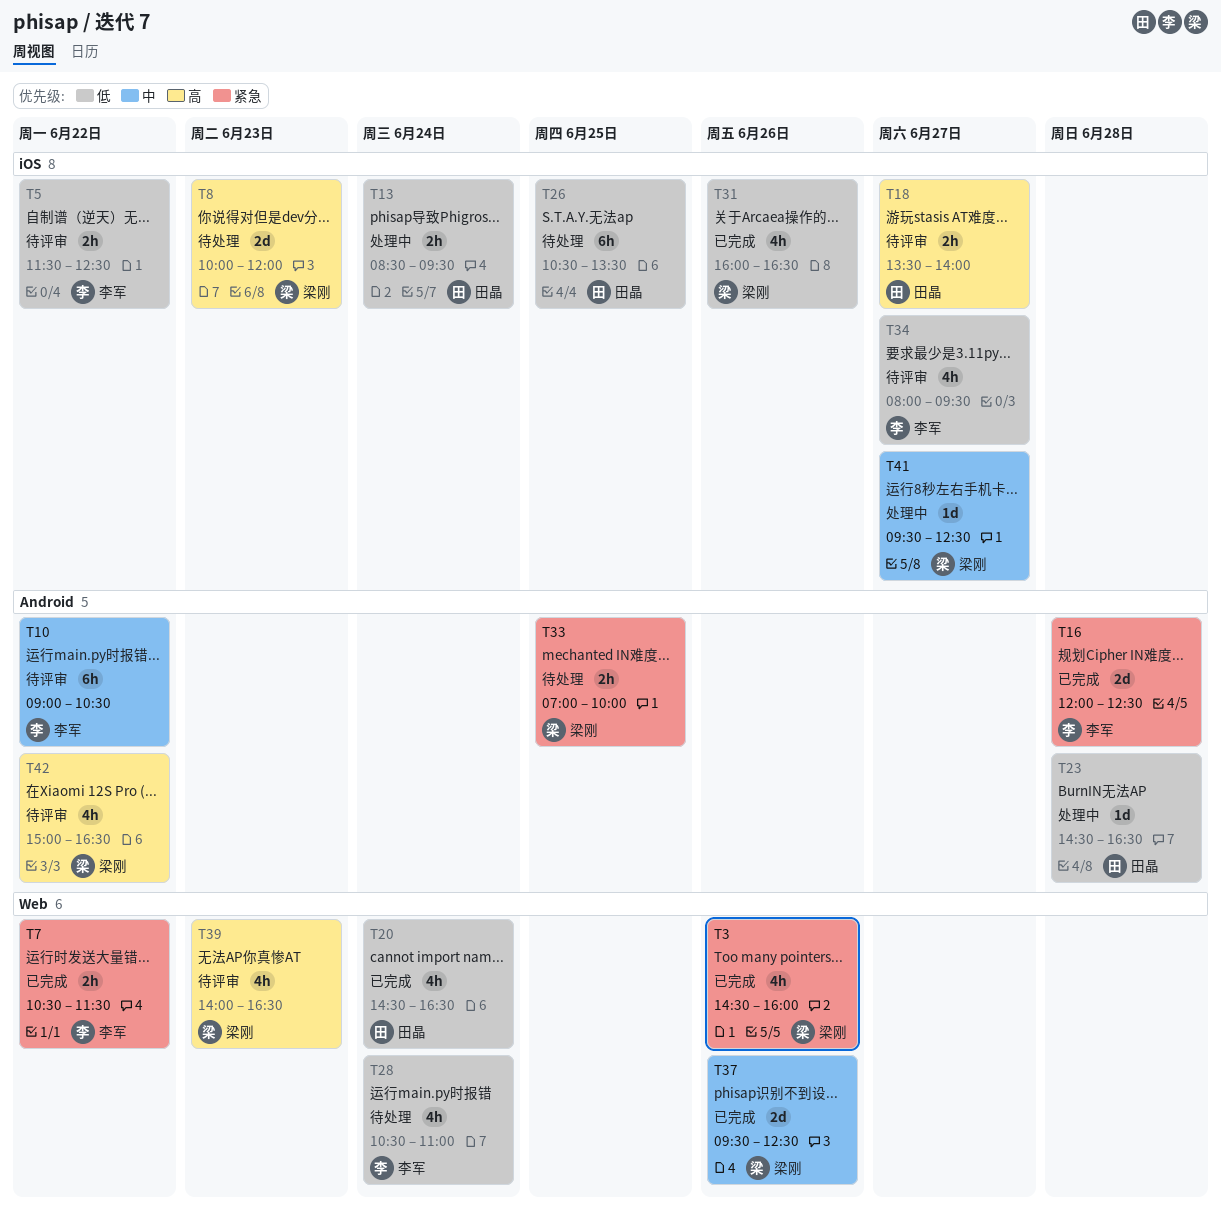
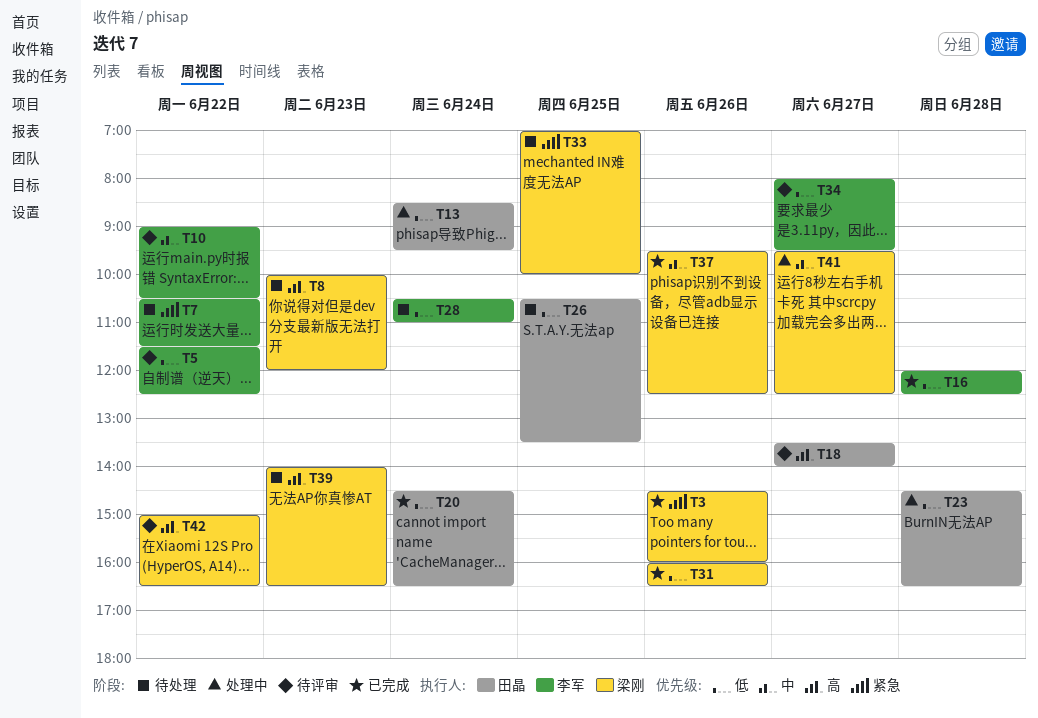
T7, status: 已完成 -> 待处理
T16, priority: 紧急 -> 低
T39, status: 待评审 -> 待处理

